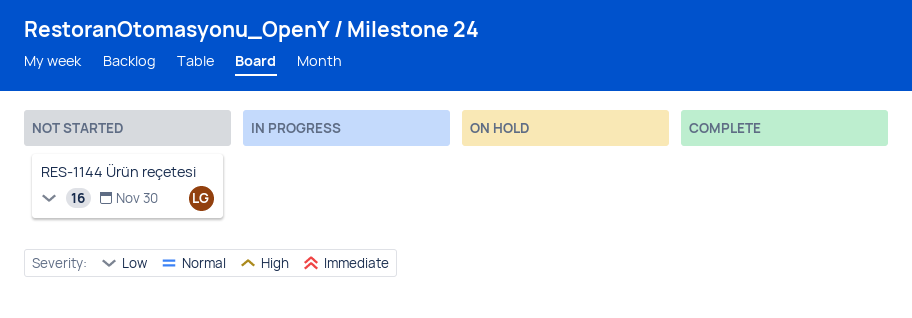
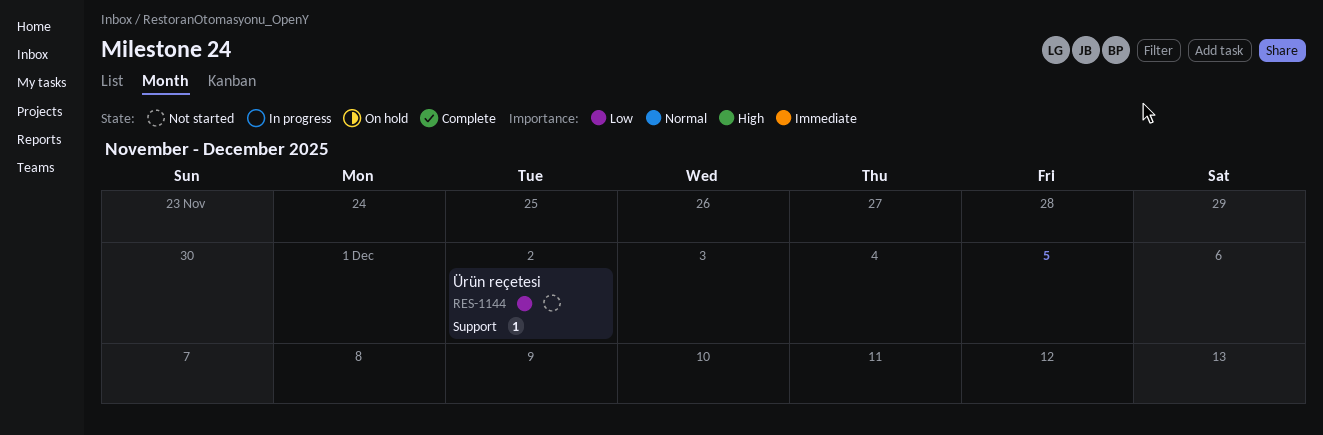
RES-1144, estimate: 16 -> 1
RES-1144, due: Nov 30 -> Dec 2

